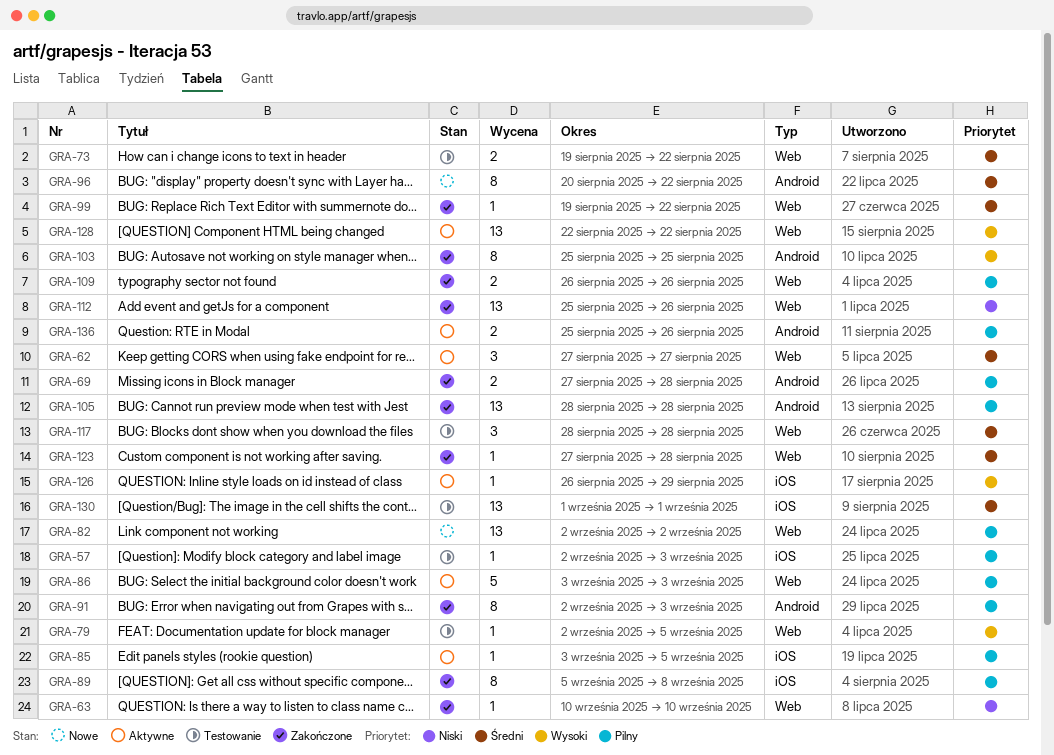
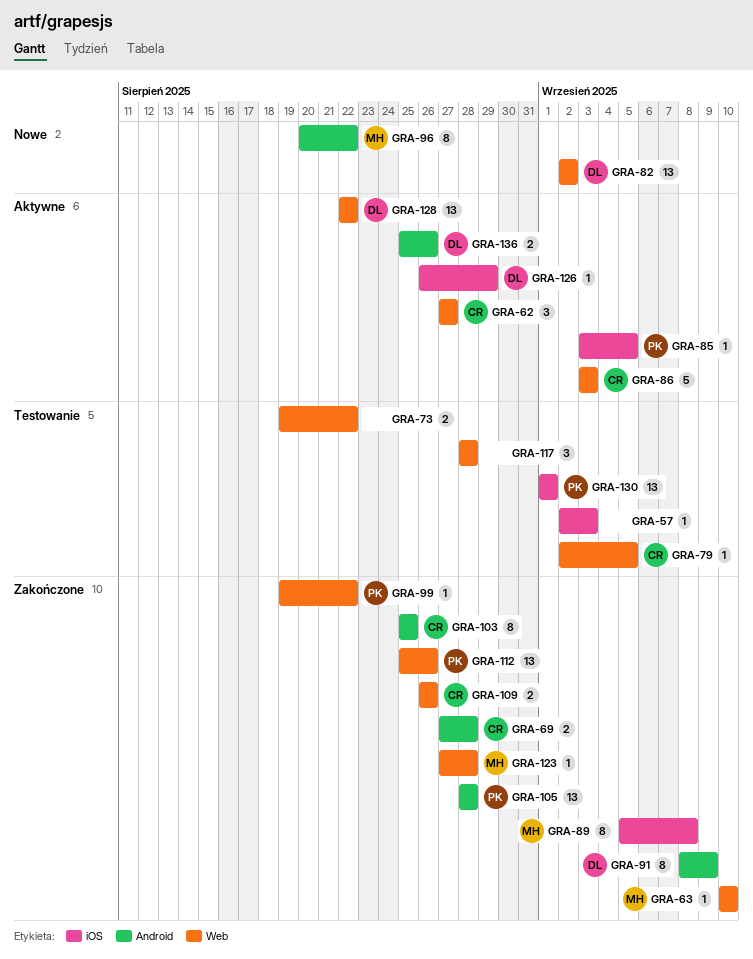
GRA-91, start: Sep 2 -> Sep 8
GRA-91, due: Sep 3 -> Sep 9

